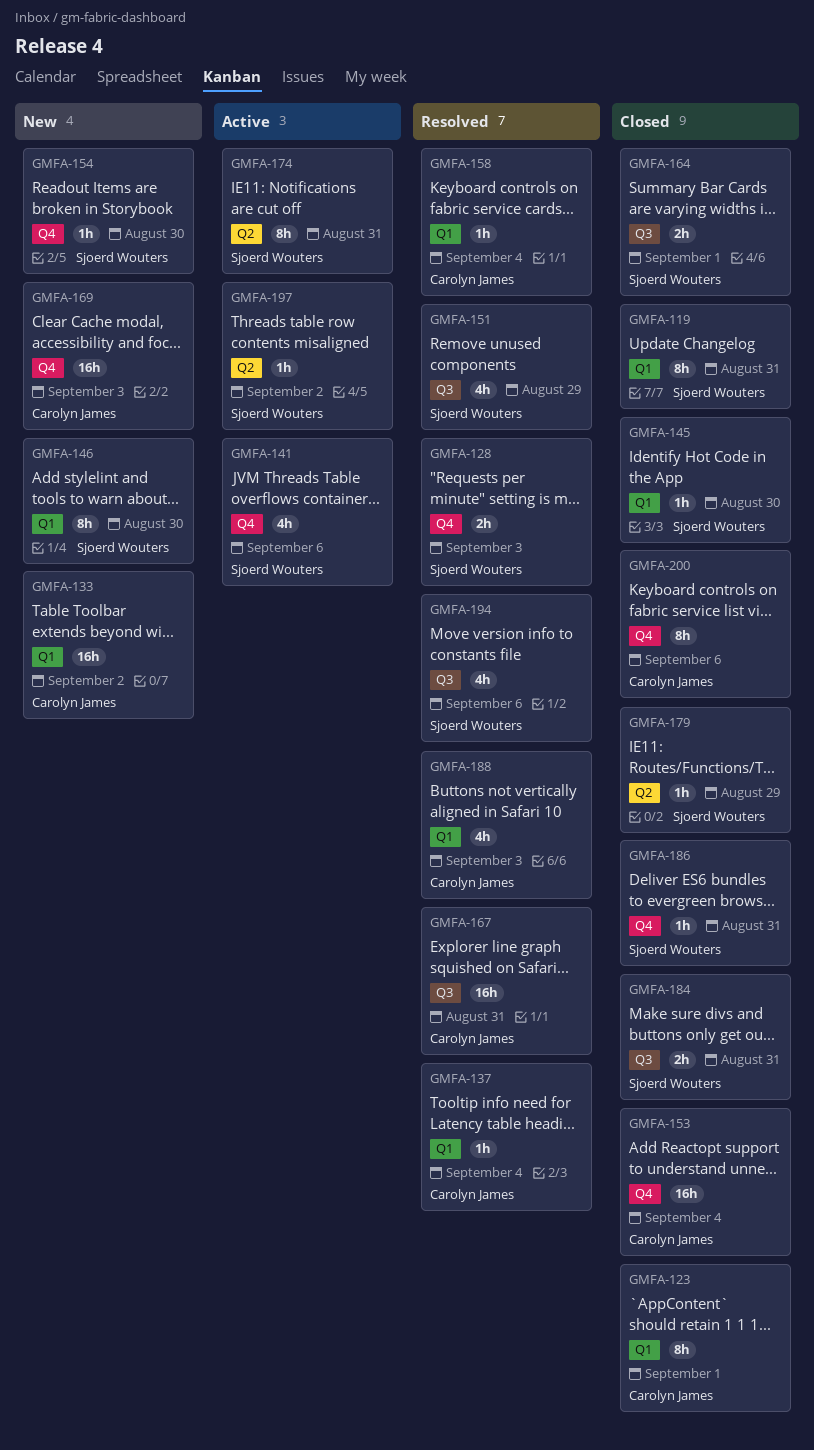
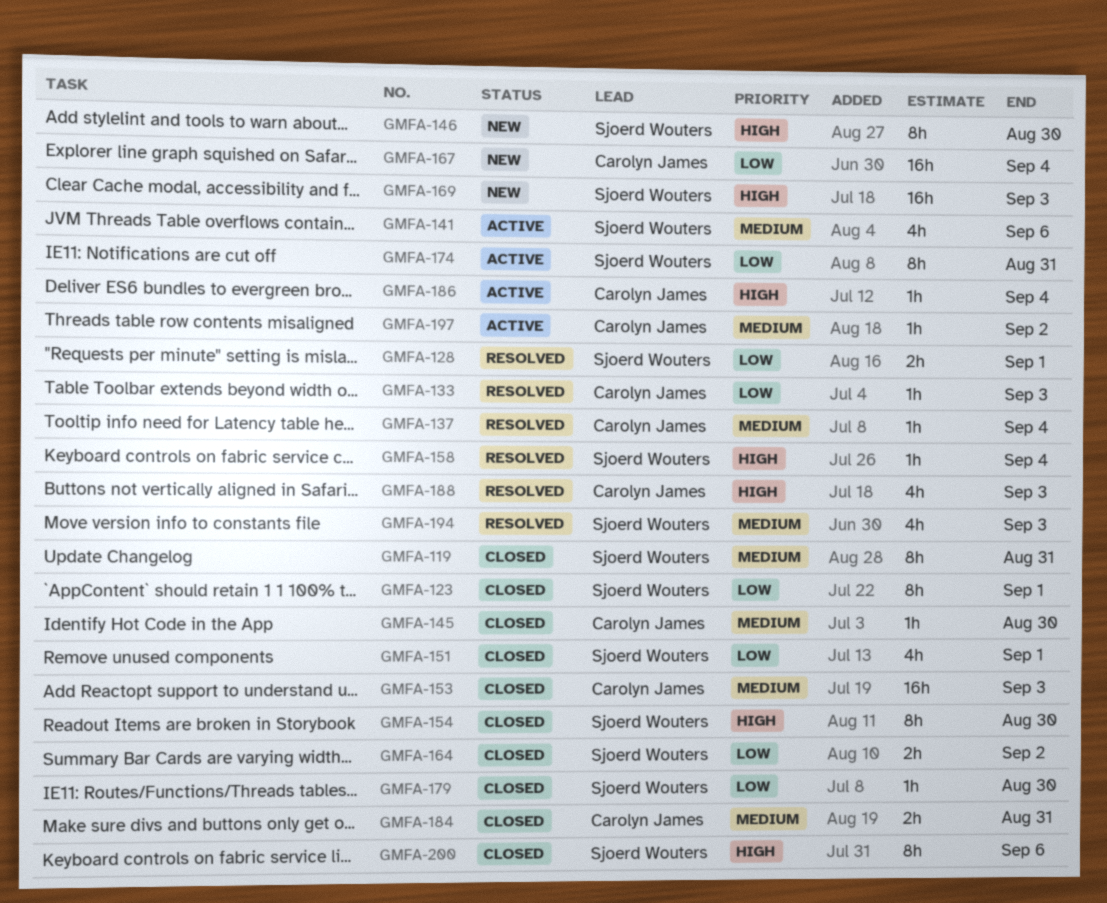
GMFA-123, owner: Carolyn James -> Sjoerd Wouters
GMFA-128, due: Sep 3 -> Sep 1
GMFA-133, status: New -> Resolved
GMFA-133, estimate: 16h -> 1h
GMFA-133, due: Sep 2 -> Sep 3
GMFA-145, owner: Sjoerd Wouters -> Carolyn James
GMFA-151, status: Resolved -> Closed
GMFA-151, due: Aug 29 -> Sep 1
GMFA-153, due: Sep 4 -> Sep 3
GMFA-154, status: New -> Closed
GMFA-154, estimate: 1h -> 8h
GMFA-158, owner: Carolyn James -> Sjoerd Wouters
GMFA-164, due: Sep 1 -> Sep 2
GMFA-167, status: Resolved -> New
GMFA-167, due: Aug 31 -> Sep 4
GMFA-169, owner: Carolyn James -> Sjoerd Wouters
GMFA-179, due: Aug 29 -> Aug 30
GMFA-184, owner: Sjoerd Wouters -> Carolyn James
GMFA-186, status: Closed -> Active
GMFA-186, owner: Sjoerd Wouters -> Carolyn James
GMFA-186, due: Aug 31 -> Sep 4
GMFA-194, due: Sep 6 -> Sep 3
GMFA-197, owner: Sjoerd Wouters -> Carolyn James
GMFA-200, owner: Carolyn James -> Sjoerd Wouters

